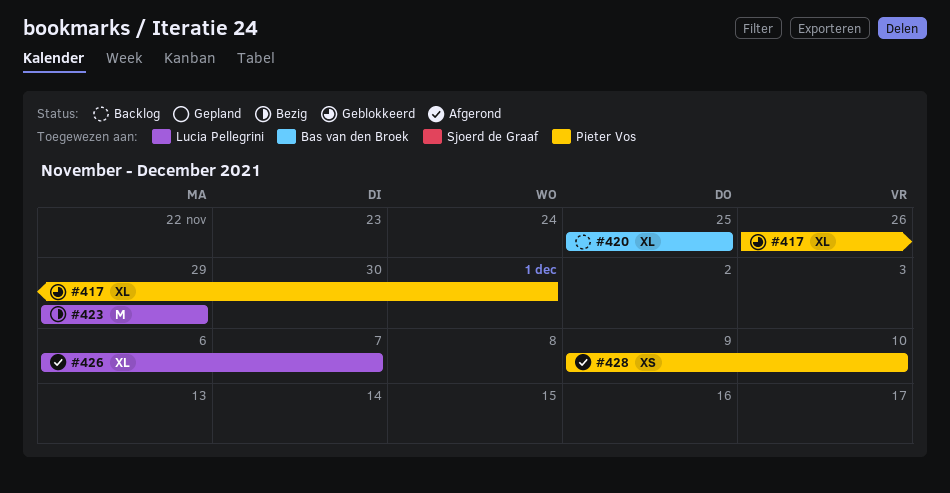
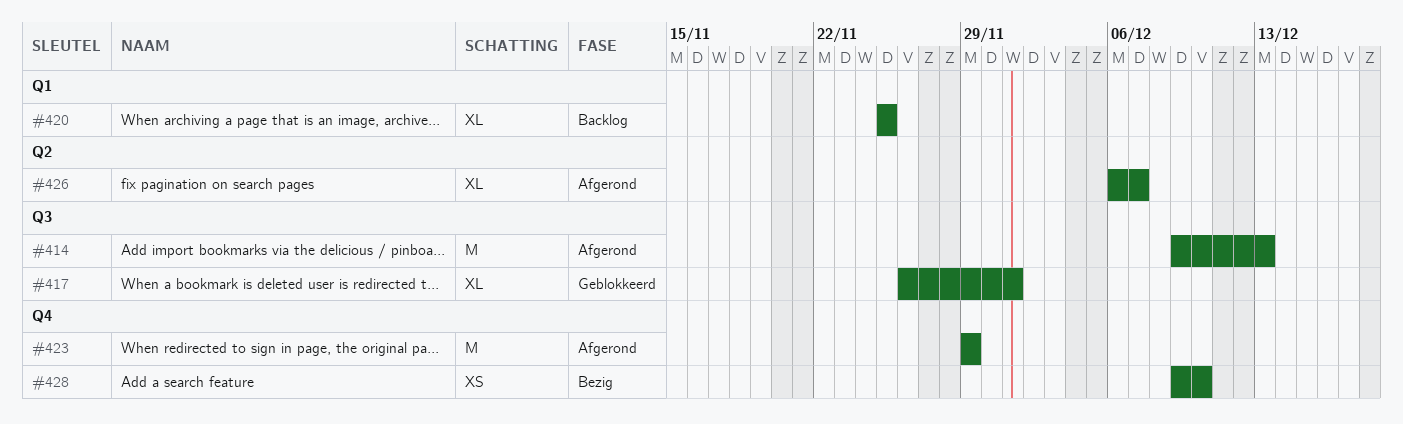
#414: none -> present
#423, status: Bezig -> Afgerond
#428, status: Afgerond -> Bezig

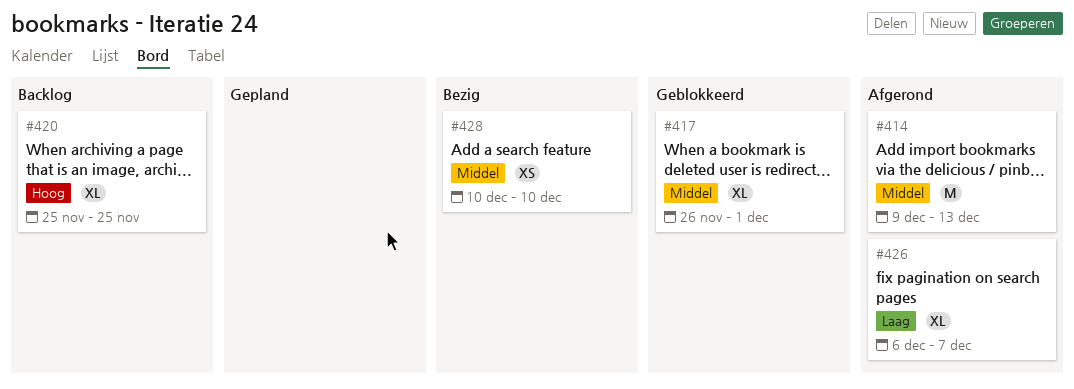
#423: present -> none
#428, start: Dec 9 -> Dec 10

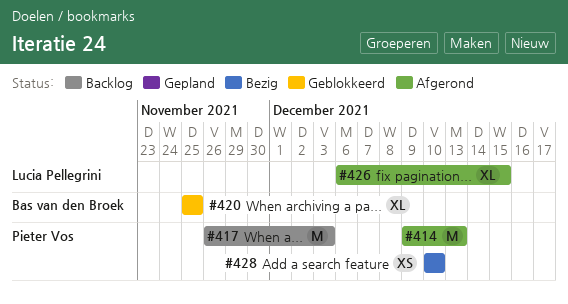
#417, status: Geblokkeerd -> Backlog
#417, estimate: XL -> M
#417, due: Dec 1 -> Dec 3
#420, status: Backlog -> Geblokkeerd
#426, due: Dec 7 -> Dec 15

